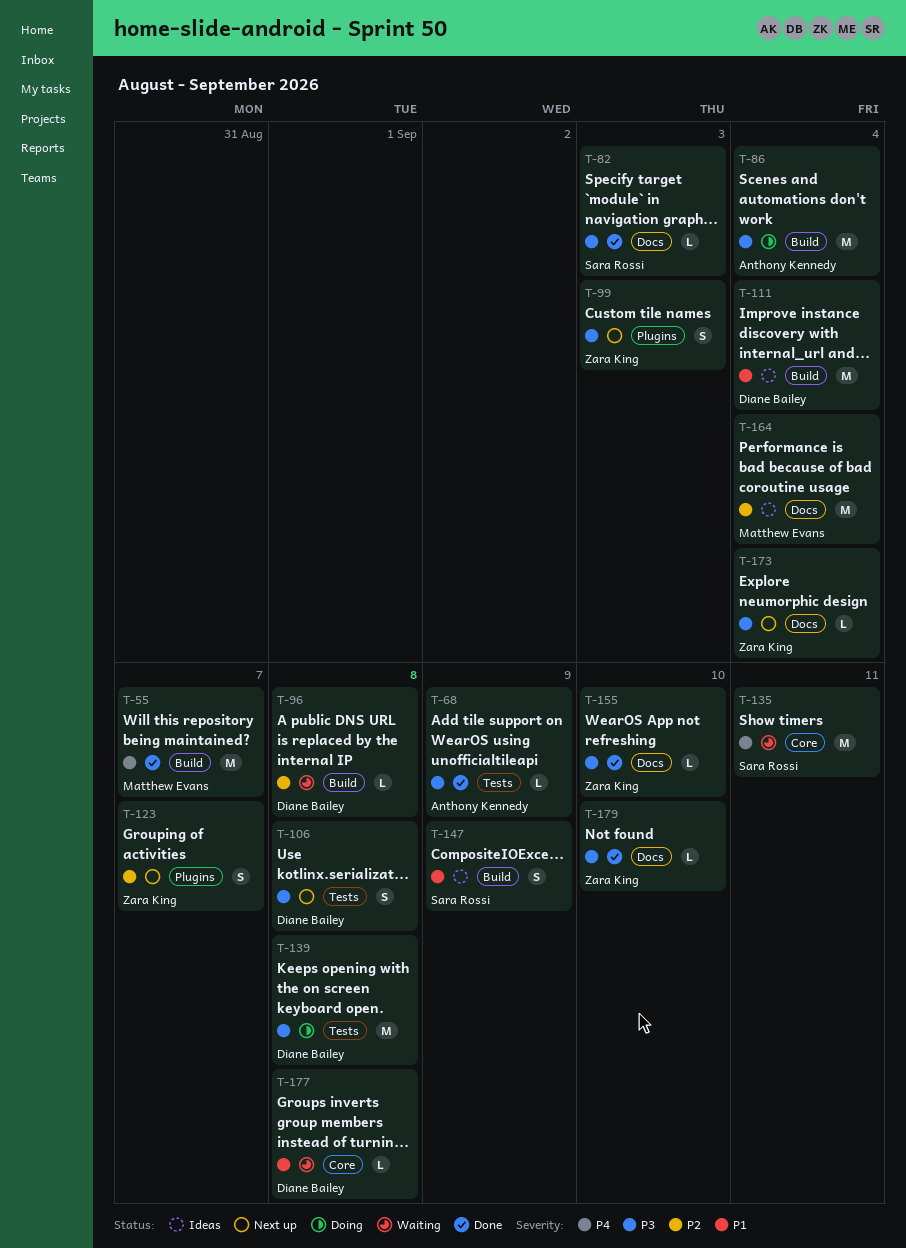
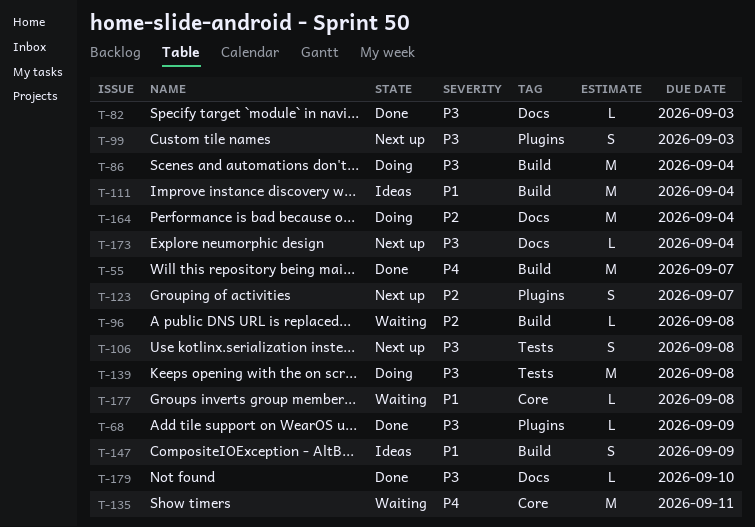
T-68, label: Tests -> Plugins
T-155: present -> none
T-164, status: Ideas -> Doing

